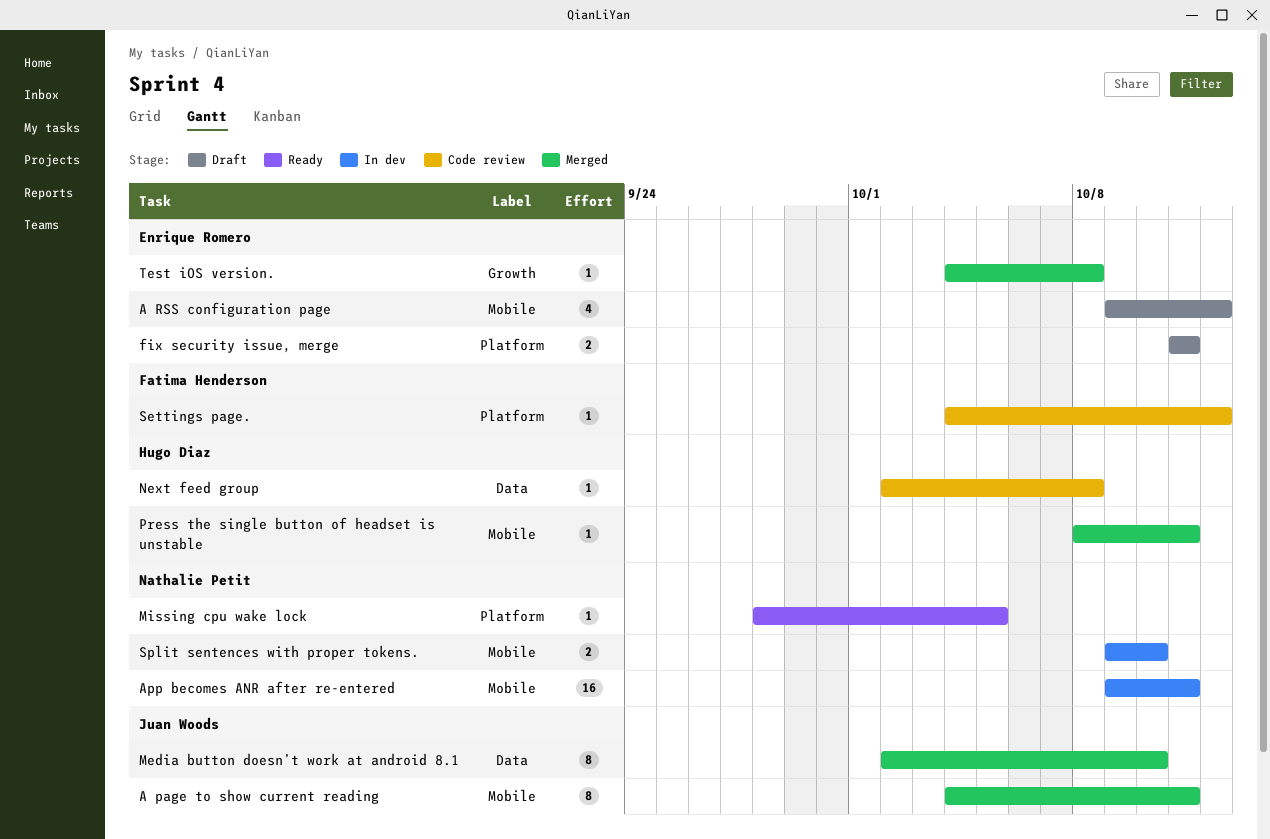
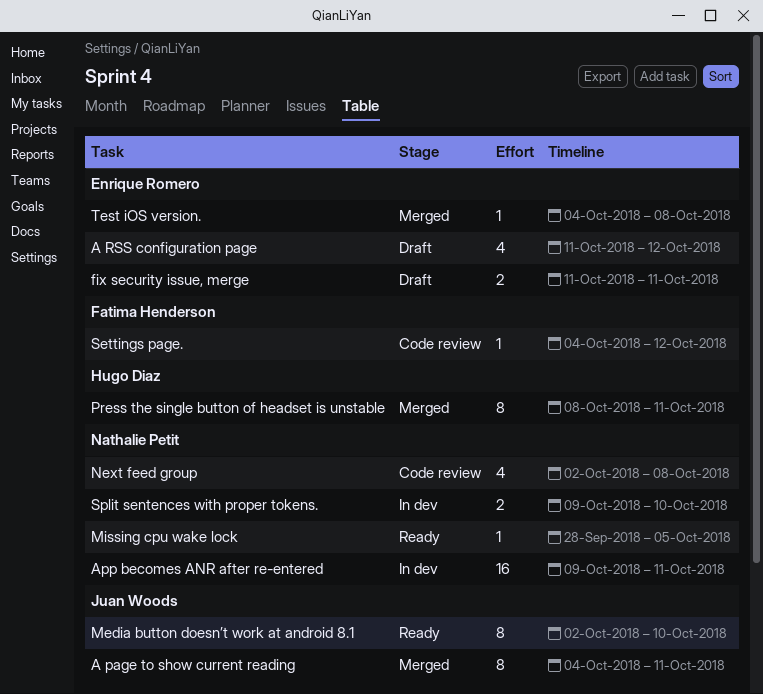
A RSS configuration page, start: Oct 9 -> Oct 11
Media button doesn’t work at android 8.1, status: Merged -> Ready
Next feed group, owner: Hugo Diaz -> Nathalie Petit
Next feed group, estimate: 1 -> 4
Press the single button of headset is unstable, estimate: 1 -> 8

